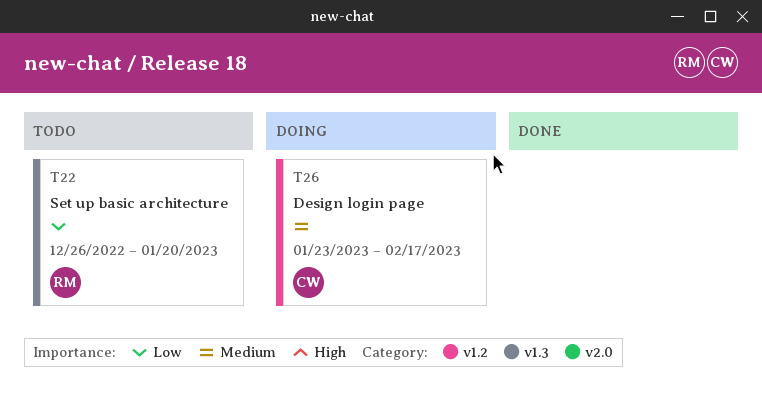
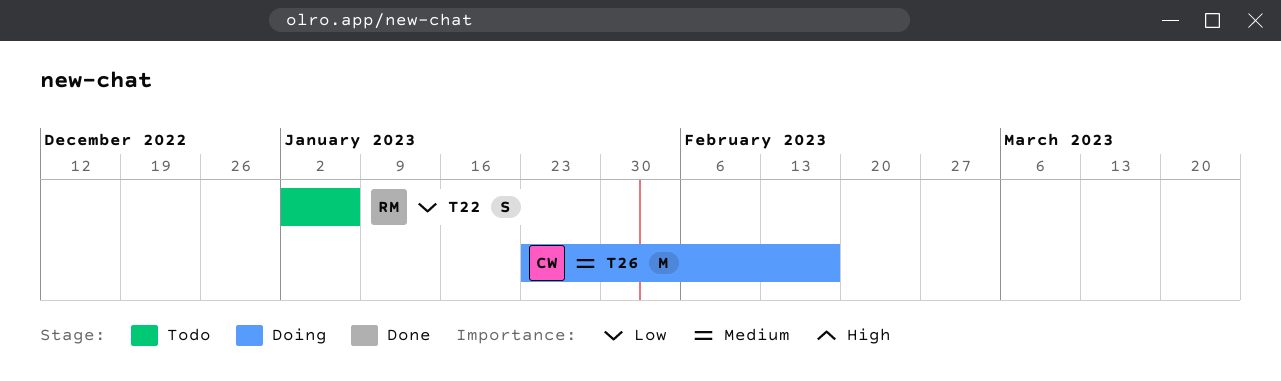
T22, start: Dec 26 -> Jan 2
T22, due: Jan 20 -> Jan 6

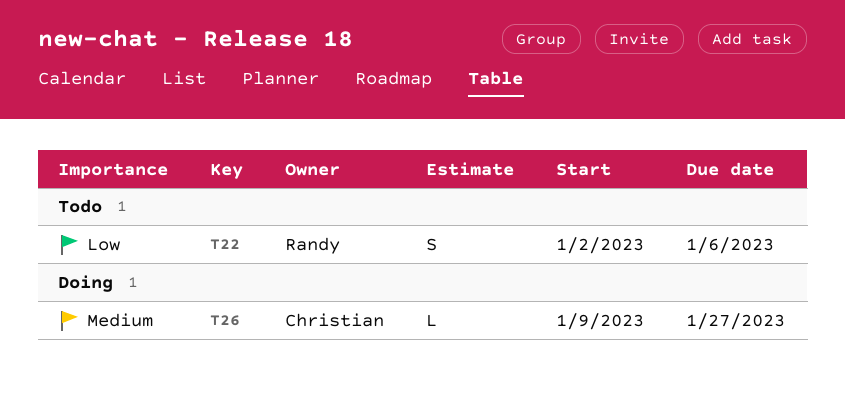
T26, estimate: M -> L
T26, start: Jan 23 -> Jan 9
T26, due: Feb 17 -> Jan 27

